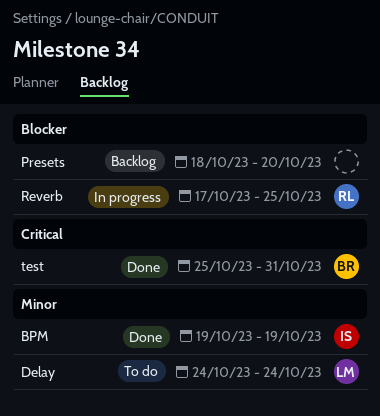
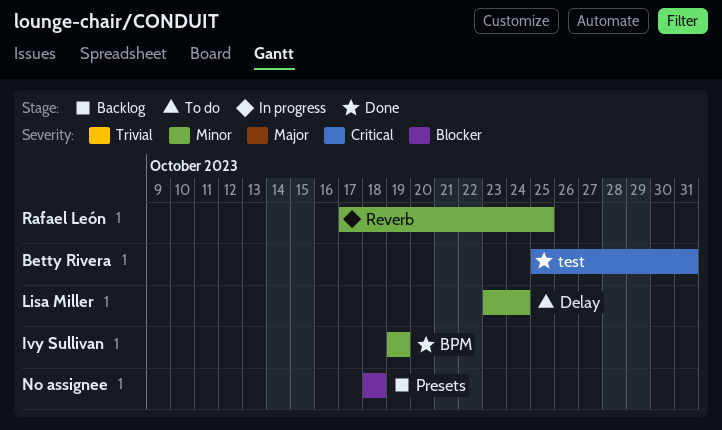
Delay, start: Oct 24 -> Oct 23
Presets, due: Oct 20 -> Oct 18
Reverb, priority: Blocker -> Minor

